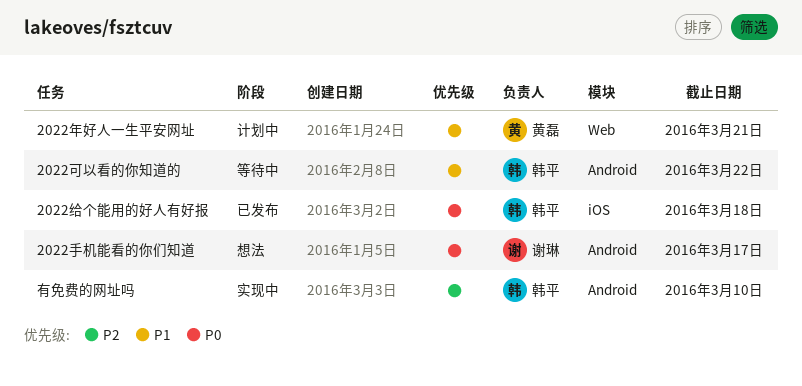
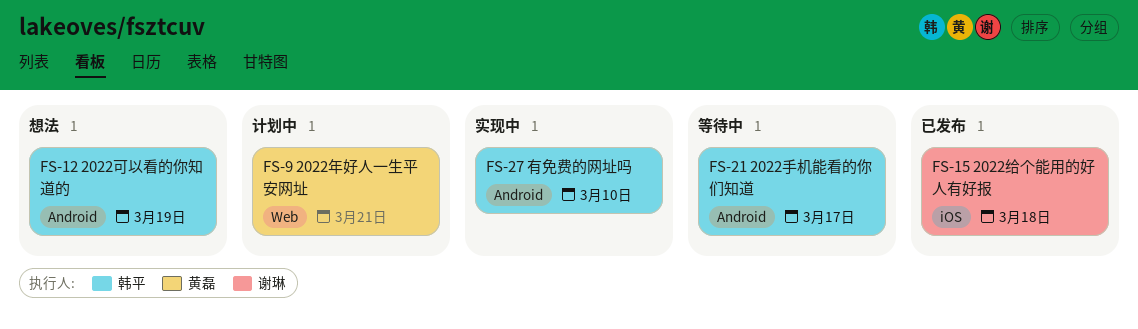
2022可以看的你知道的, status: 等待中 -> 想法
2022可以看的你知道的, due: Mar 22 -> Mar 19
2022手机能看的你们知道, status: 想法 -> 等待中
2022手机能看的你们知道, owner: 谢琳 -> 韩平
2022给个能用的好人有好报, owner: 韩平 -> 谢琳

